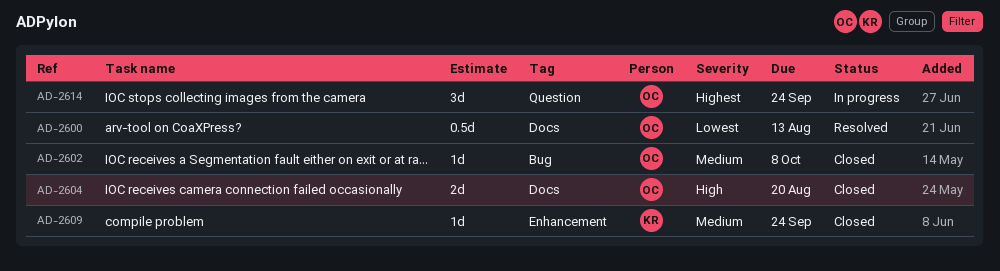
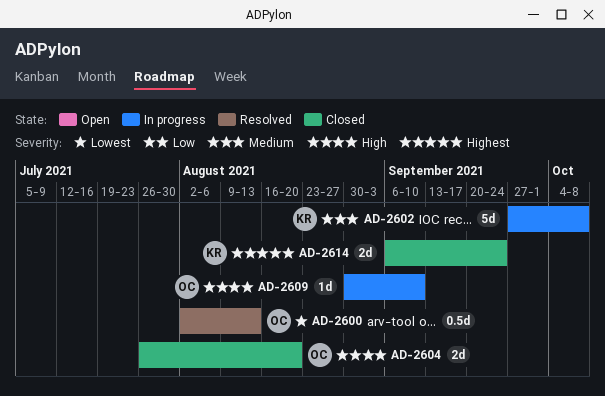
AD-2602, status: Closed -> In progress
AD-2602, owner: OC -> KR
AD-2602, estimate: 1d -> 5d
AD-2609, status: Closed -> In progress
AD-2609, owner: KR -> OC
AD-2609, priority: Medium -> High
AD-2609, due: Sep 24 -> Sep 10
AD-2614, status: In progress -> Closed
AD-2614, owner: OC -> KR
AD-2614, estimate: 3d -> 2d

